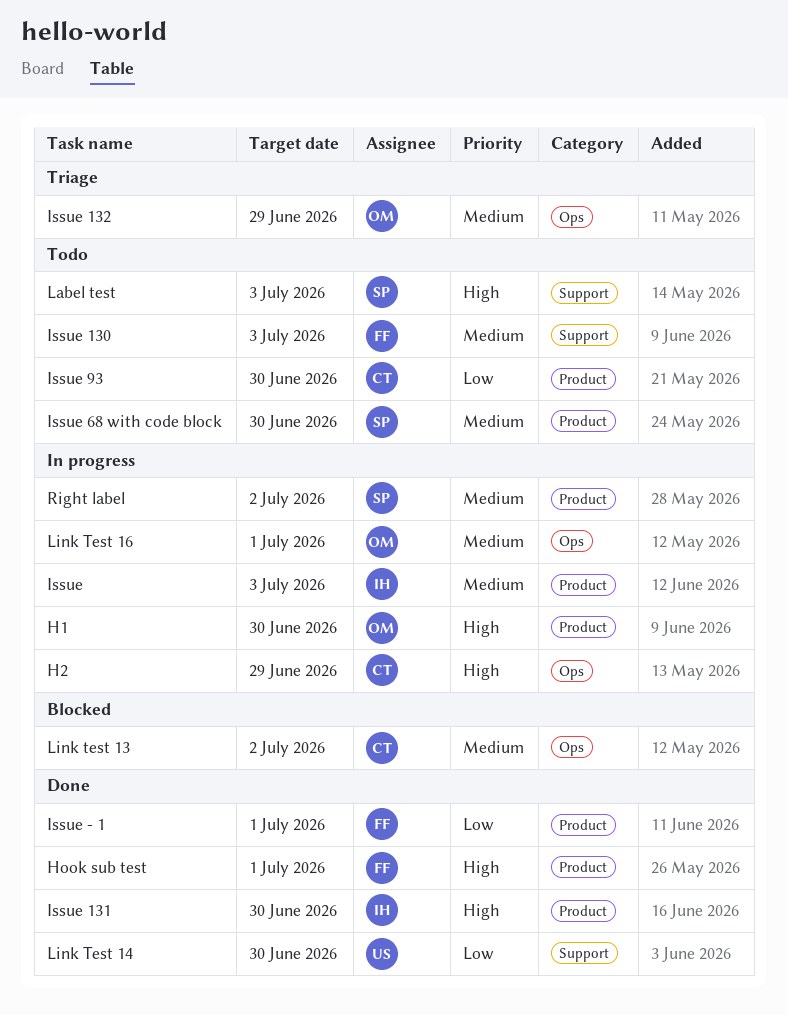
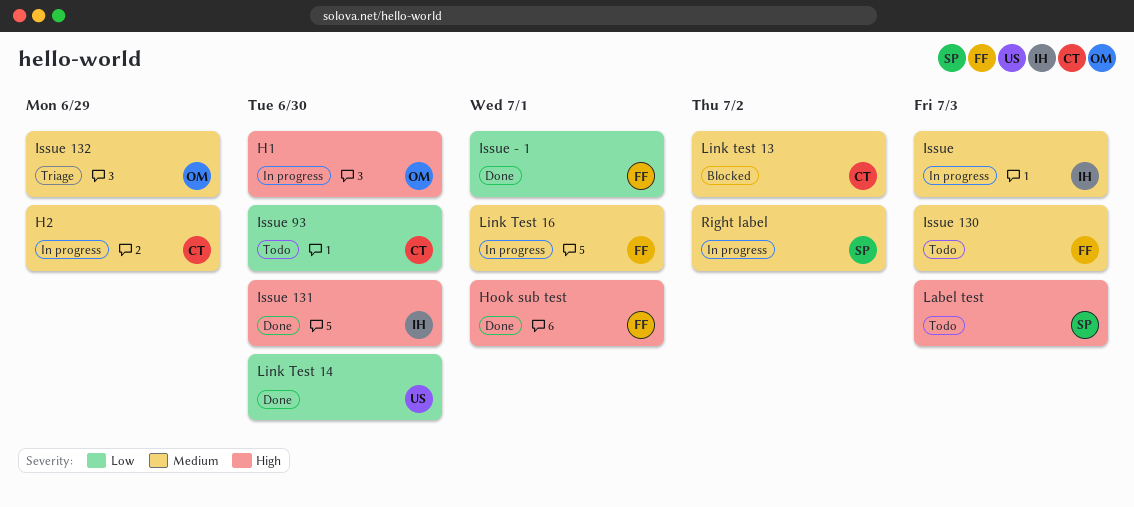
H2, priority: High -> Medium
Issue 68 with code block: present -> none
Link Test 16, owner: OM -> FF

